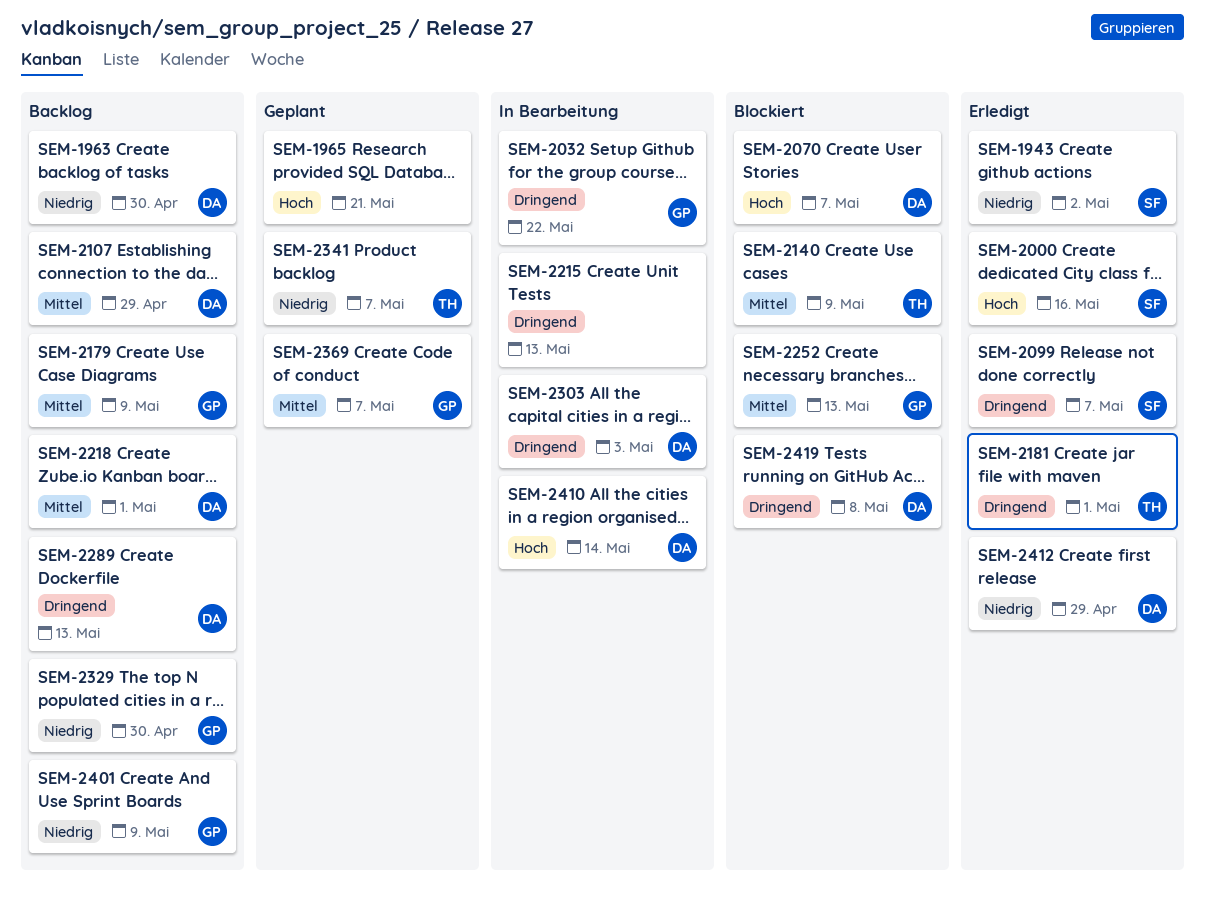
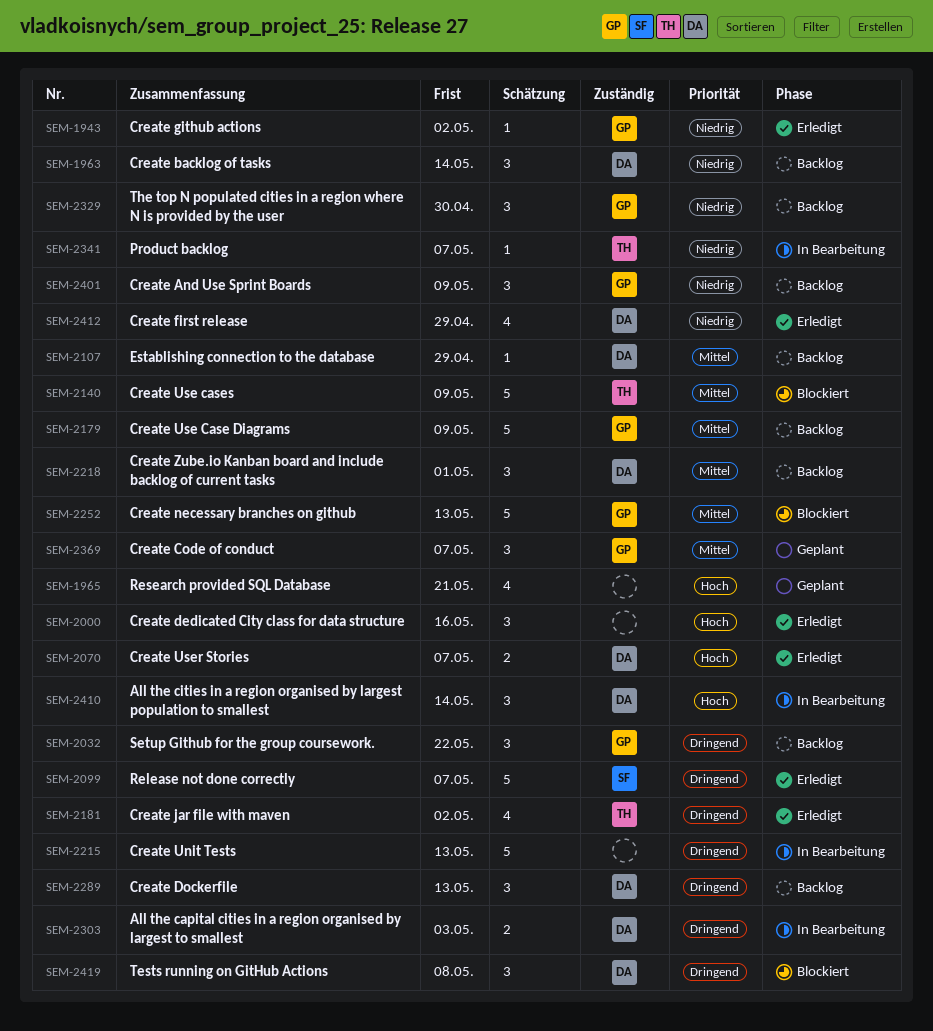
SEM-1943, owner: SF -> GP
SEM-1963, due: Apr 30 -> May 14
SEM-2000, owner: SF -> none
SEM-2032, status: In Bearbeitung -> Backlog
SEM-2070, status: Blockiert -> Erledigt
SEM-2181, due: May 1 -> May 2
SEM-2341, status: Geplant -> In Bearbeitung

